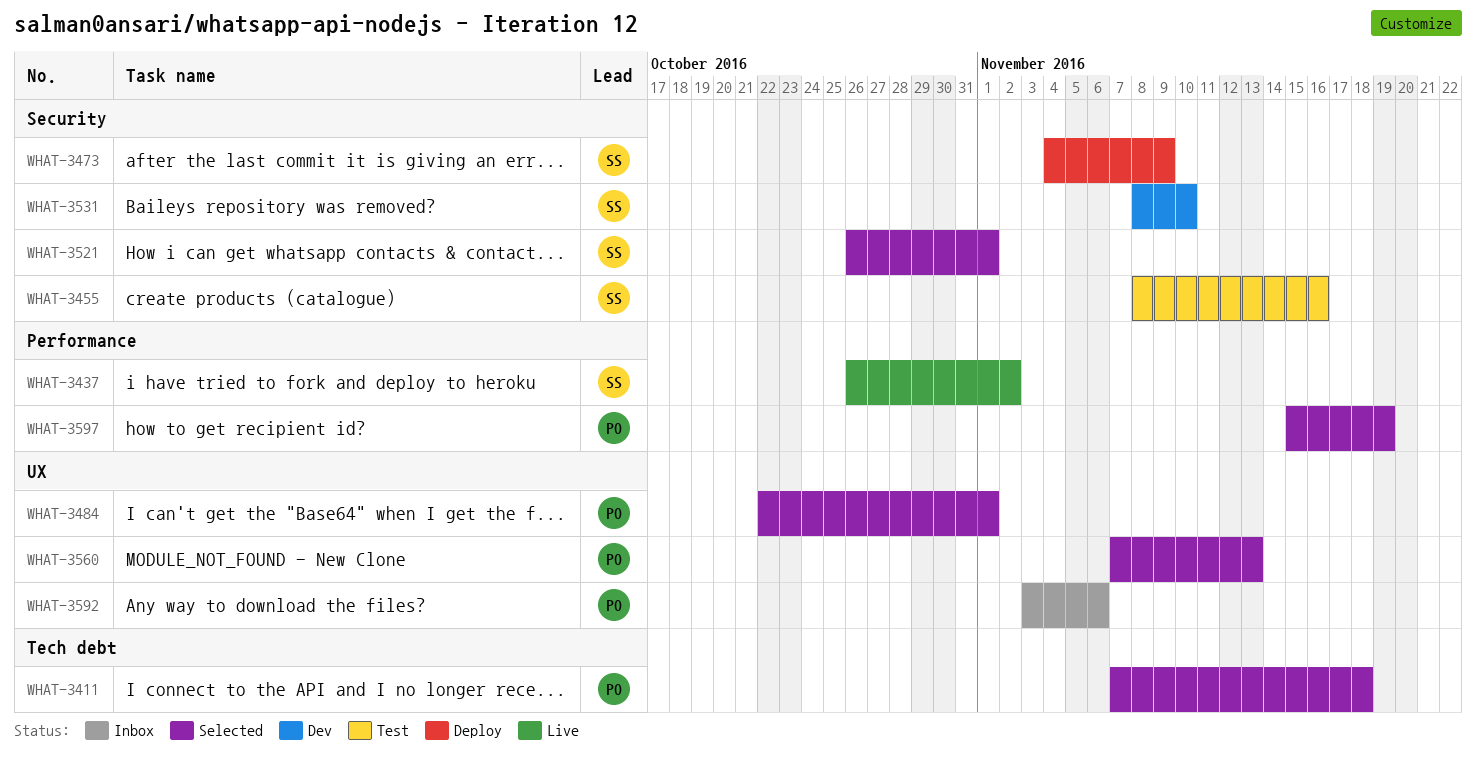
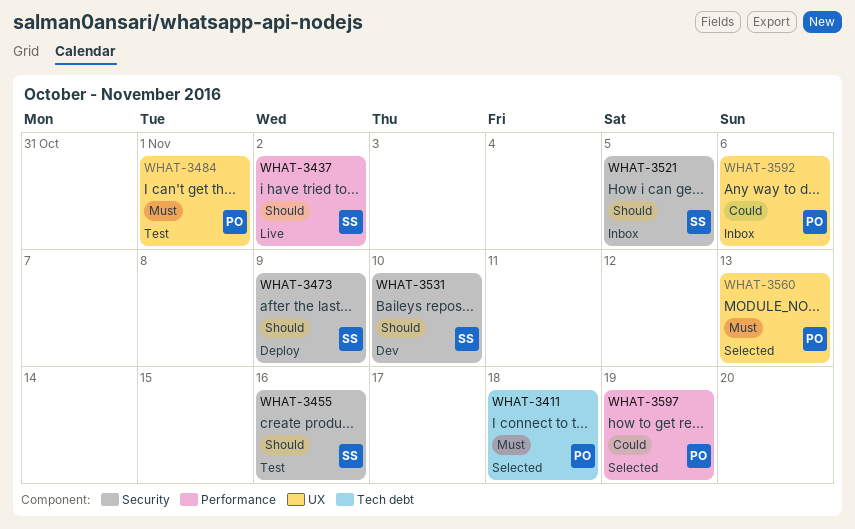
WHAT-3484, status: Selected -> Test
WHAT-3521, status: Selected -> Inbox
WHAT-3521, due: Nov 1 -> Nov 5

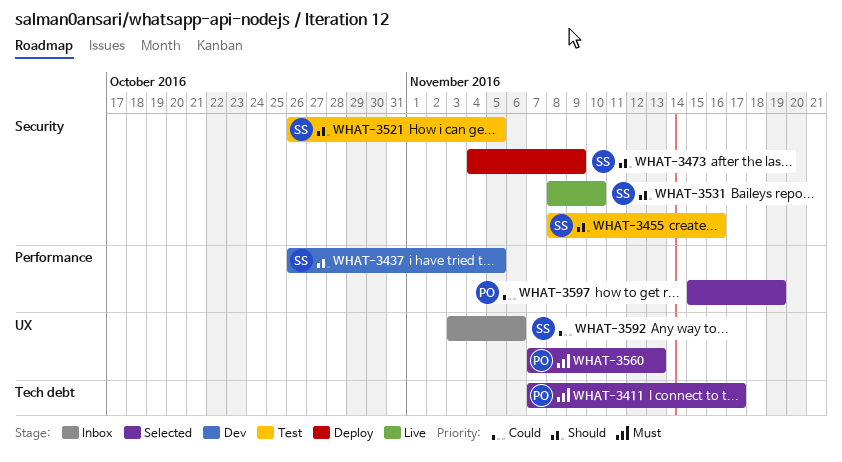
WHAT-3411, due: Nov 18 -> Nov 17
WHAT-3437, status: Live -> Dev
WHAT-3437, due: Nov 2 -> Nov 5
WHAT-3484: present -> none
WHAT-3521, status: Inbox -> Test
WHAT-3531, status: Dev -> Live
WHAT-3592, owner: PO -> SS

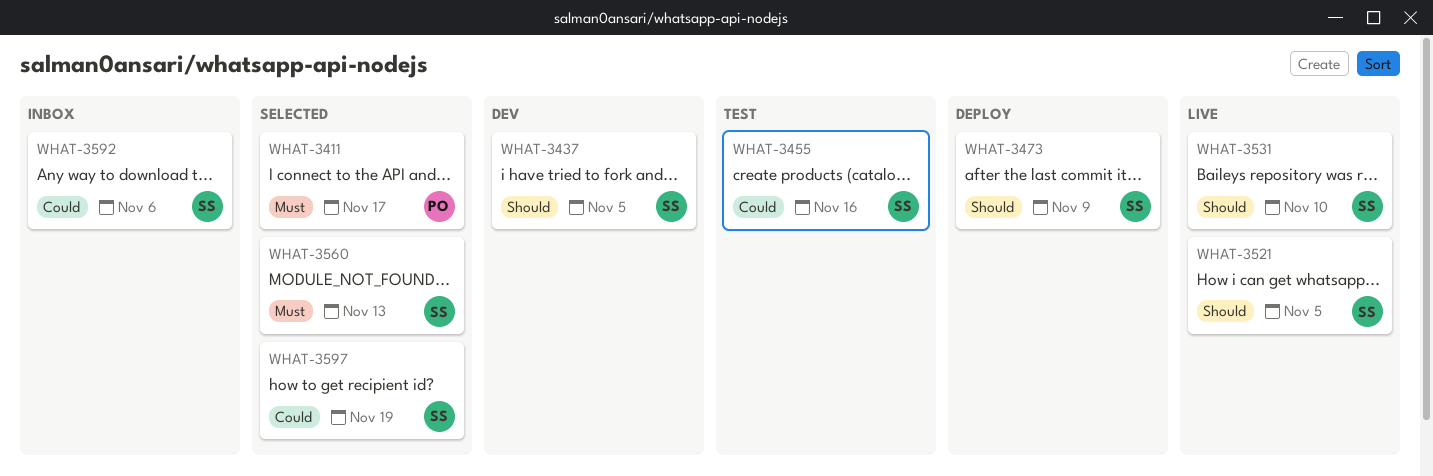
WHAT-3455, priority: Should -> Could
WHAT-3521, status: Test -> Live
WHAT-3560, owner: PO -> SS
WHAT-3597, owner: PO -> SS

